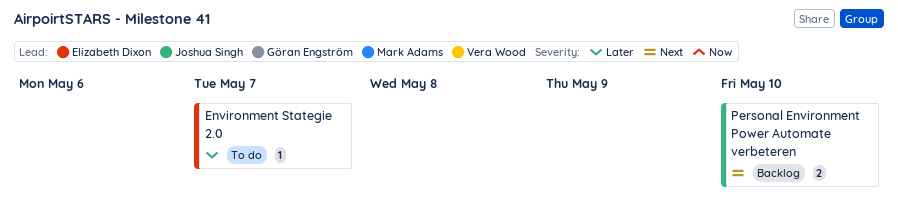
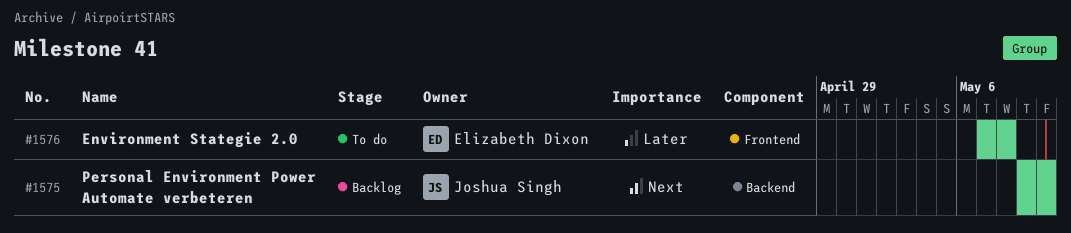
Environment Stategie 2.0, due: May 7 -> May 8

